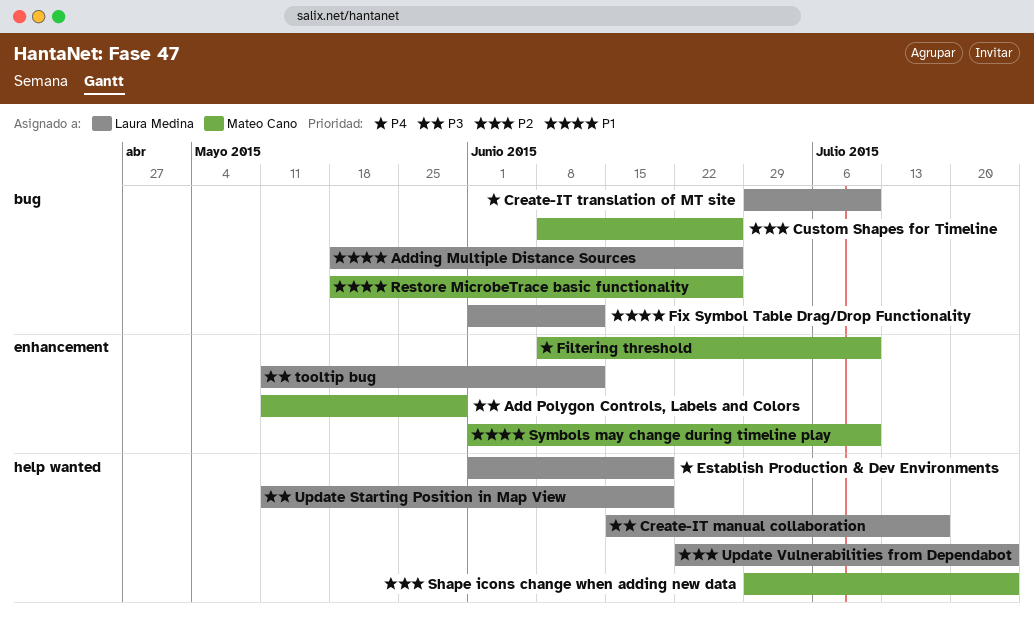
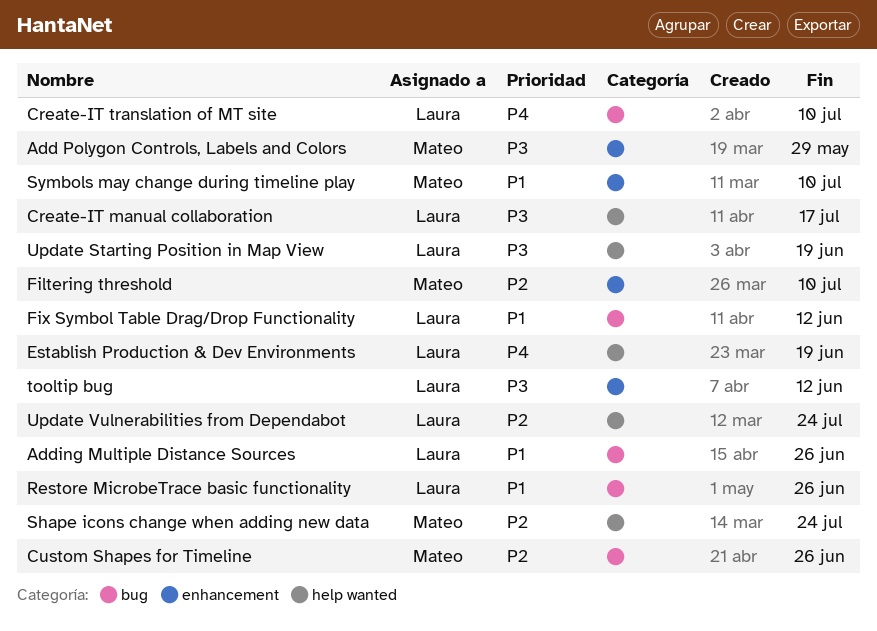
Filtering threshold, priority: P4 -> P2
Restore MicrobeTrace basic functionality, owner: Mateo Cano -> Laura Medina

